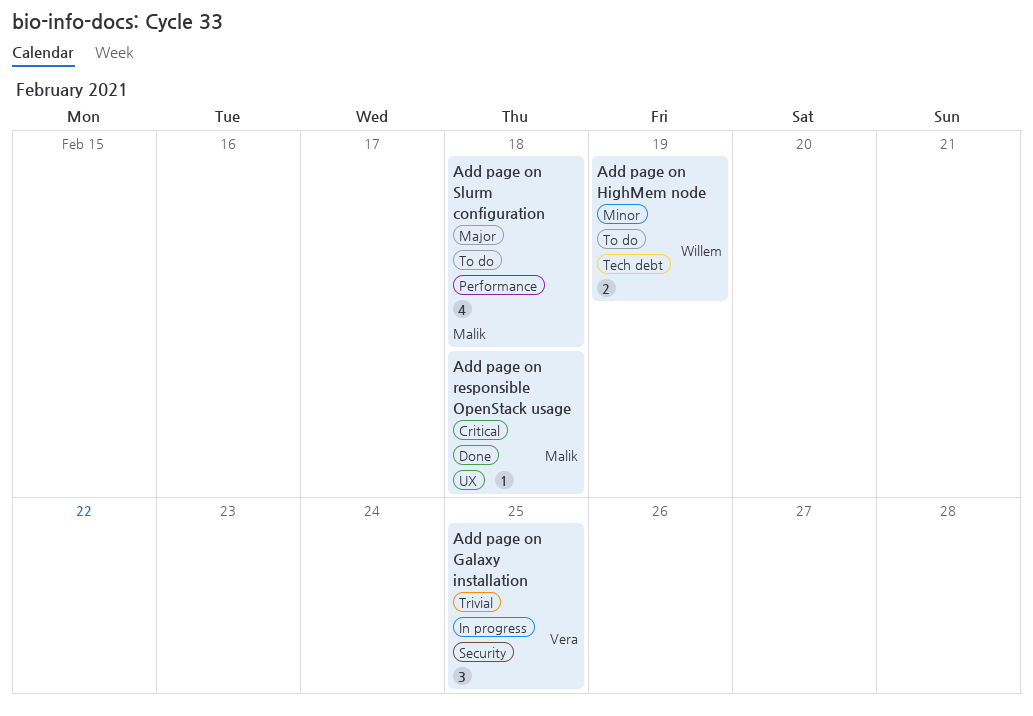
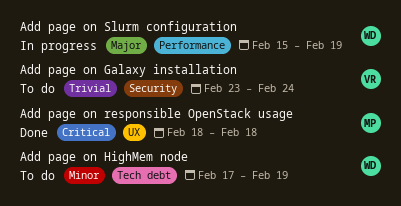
Add page on Galaxy installation, status: In progress -> To do
Add page on Galaxy installation, due: Feb 25 -> Feb 24
Add page on Slurm configuration, status: To do -> In progress
Add page on Slurm configuration, owner: Malik -> Willem
Add page on Slurm configuration, due: Feb 18 -> Feb 19

